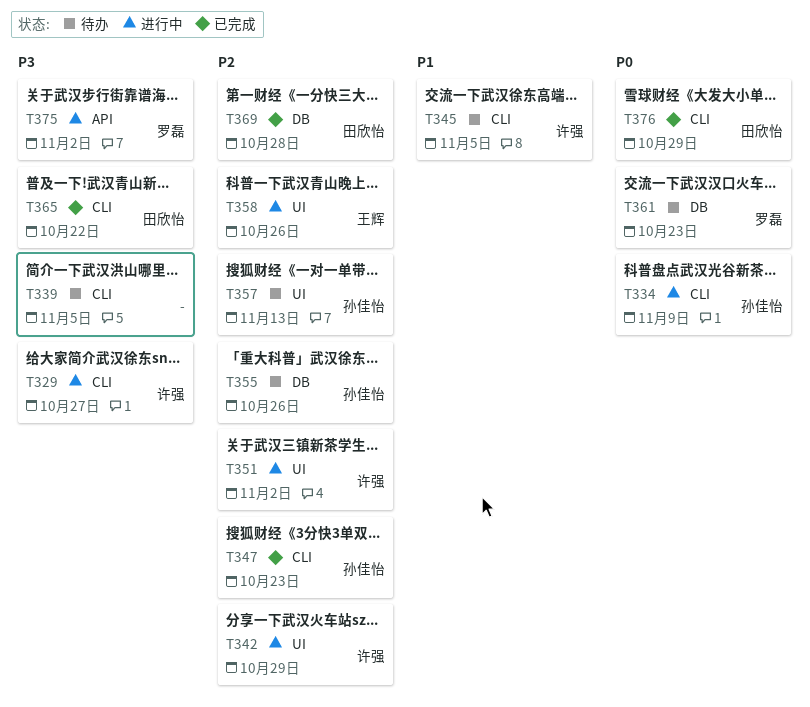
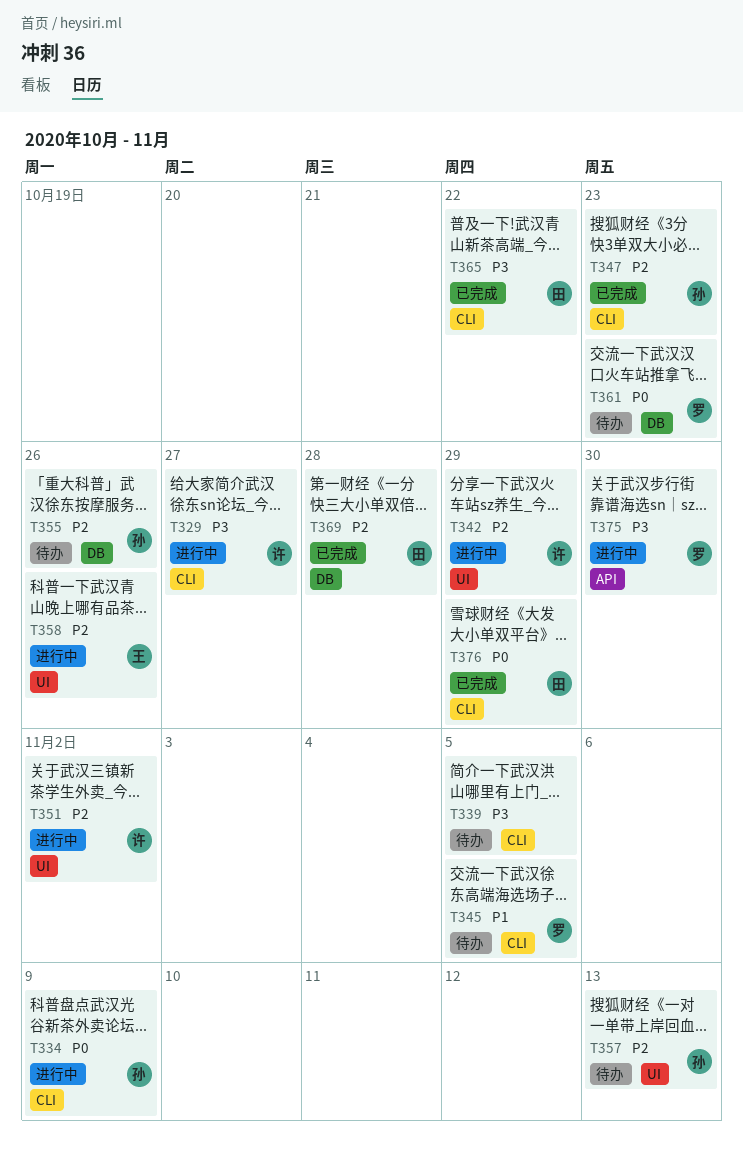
T345, owner: 许强 -> 罗磊
T375, due: Nov 2 -> Oct 30

